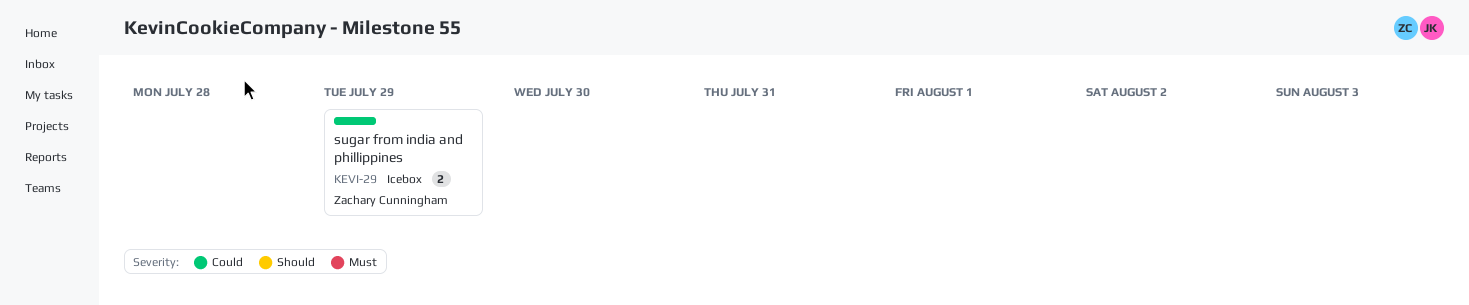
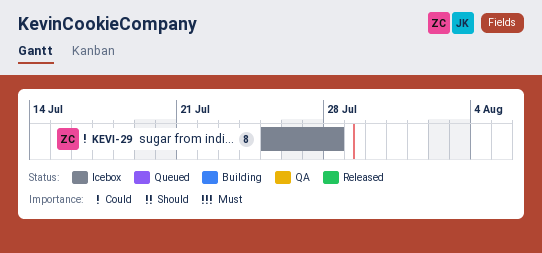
KEVI-29, estimate: 2 -> 8
KEVI-29, due: Jul 29 -> Jul 28

